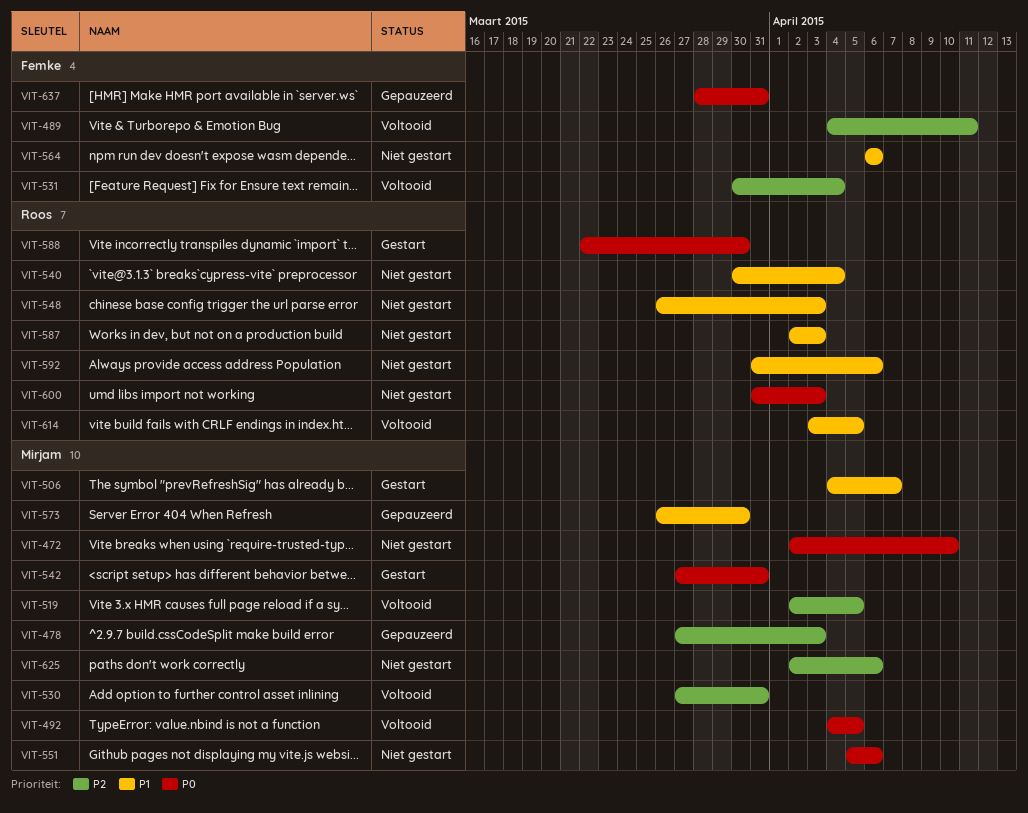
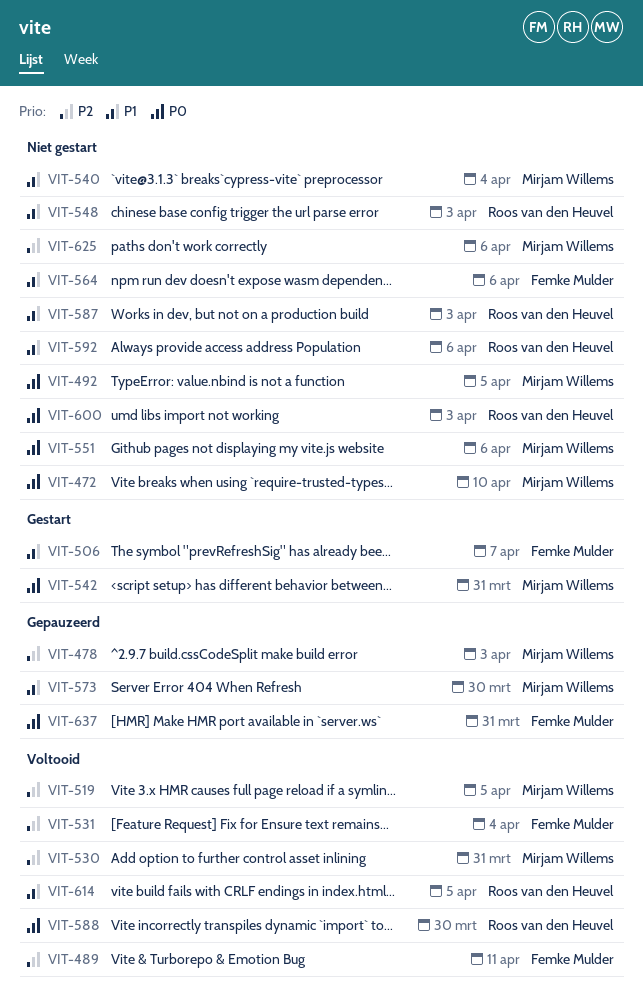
VIT-492, status: Voltooid -> Niet gestart
VIT-506, owner: Mirjam Willems -> Femke Mulder
VIT-540, owner: Roos van den Heuvel -> Mirjam Willems
VIT-588, status: Gestart -> Voltooid

